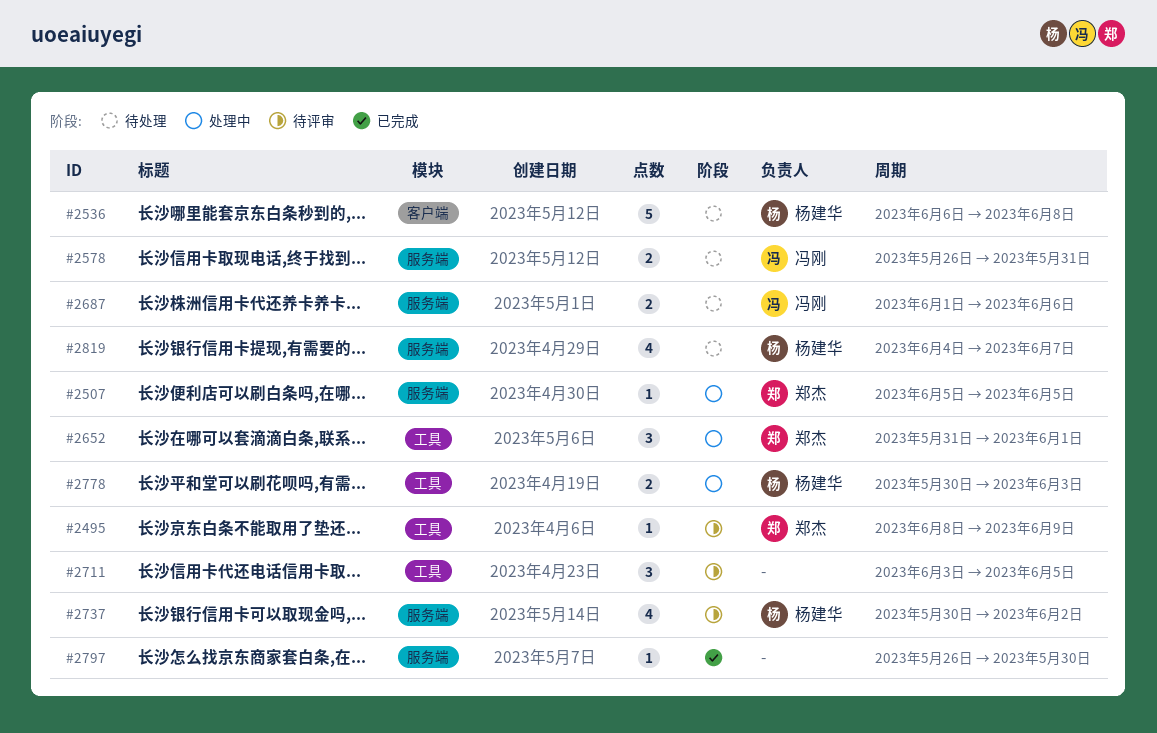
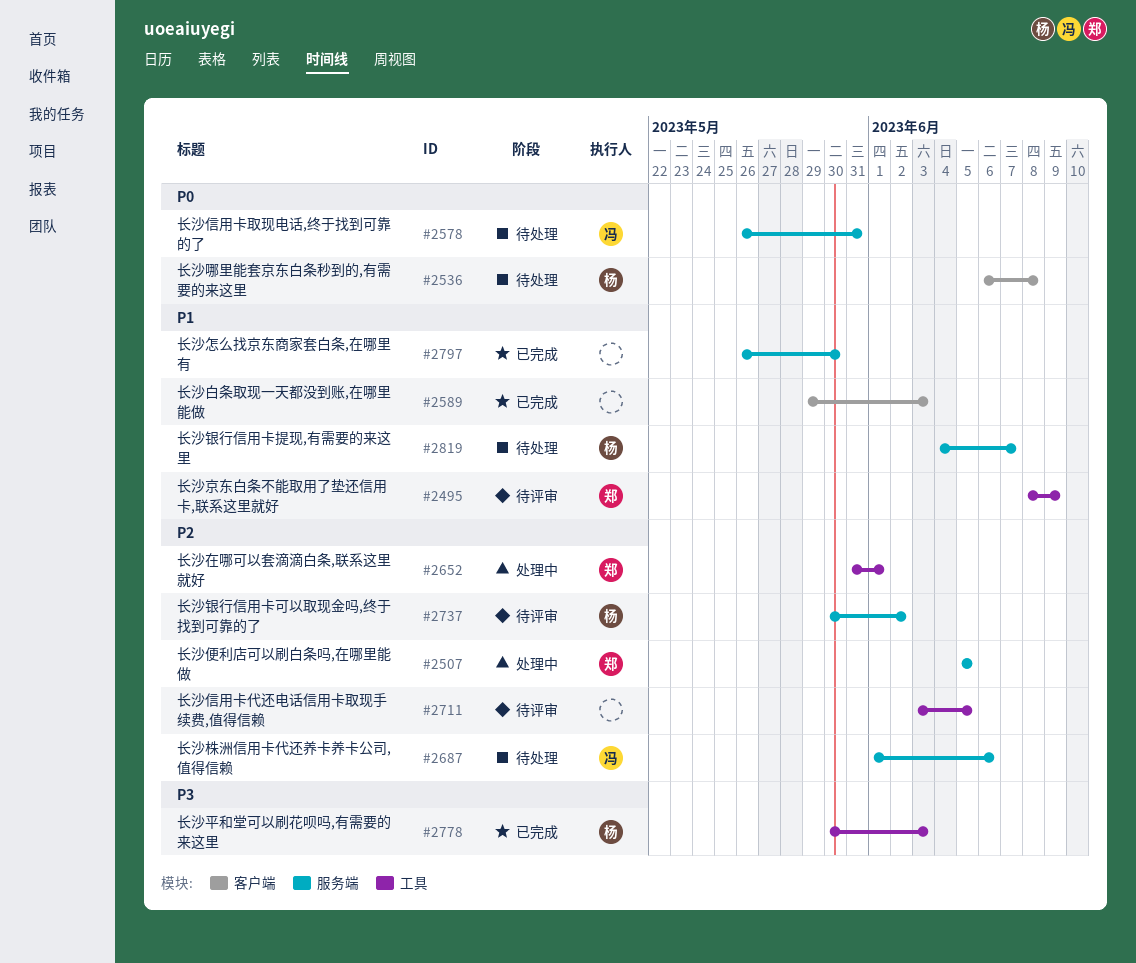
#2589: none -> present
#2778, status: 处理中 -> 已完成

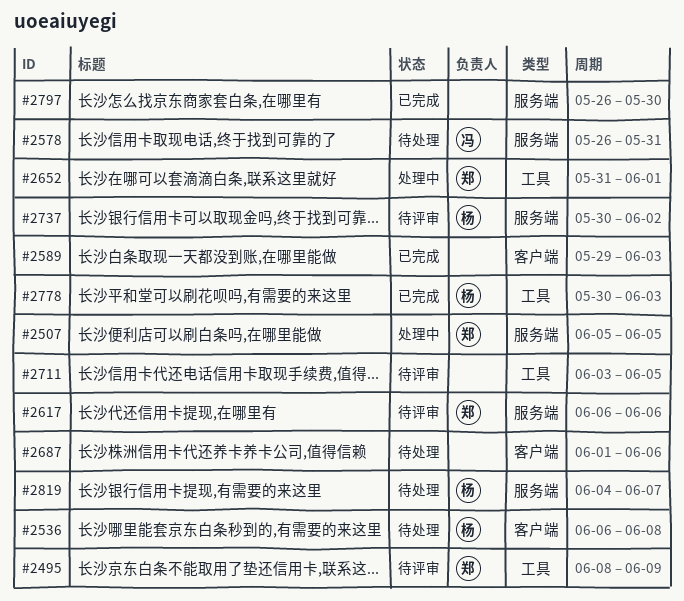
#2617: none -> present
#2687, owner: 冯 -> none
#2687, label: 服务端 -> 客户端

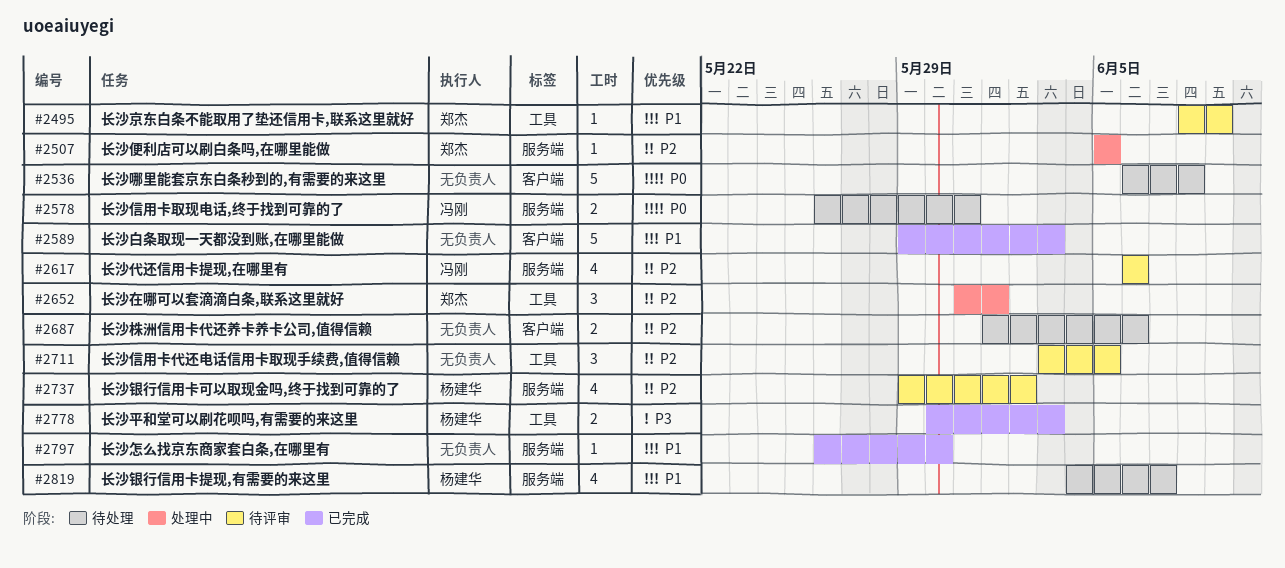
#2536, owner: 杨建华 -> none
#2617, owner: 郑杰 -> 冯刚
#2737, start: May 30 -> May 29

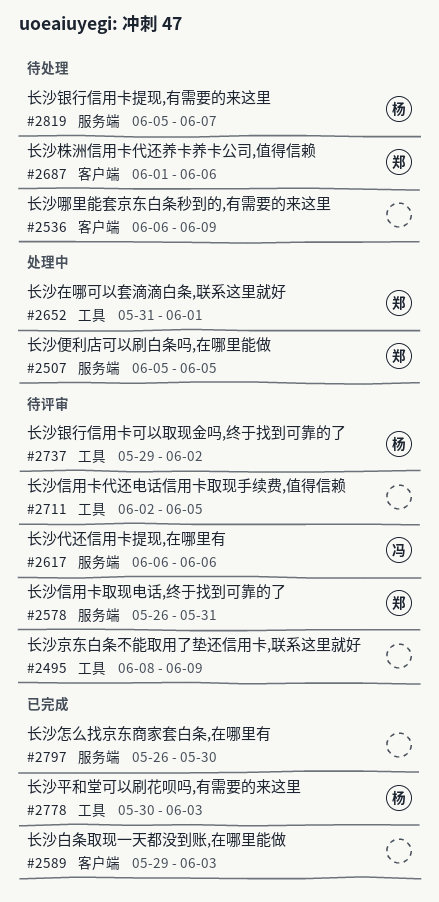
#2495, owner: 郑杰 -> none
#2536, due: Jun 8 -> Jun 9
#2578, status: 待处理 -> 待评审
#2578, owner: 冯刚 -> 郑杰
#2687, owner: none -> 郑杰
#2711, start: Jun 3 -> Jun 2
#2737, label: 服务端 -> 工具
#2819, start: Jun 4 -> Jun 5

